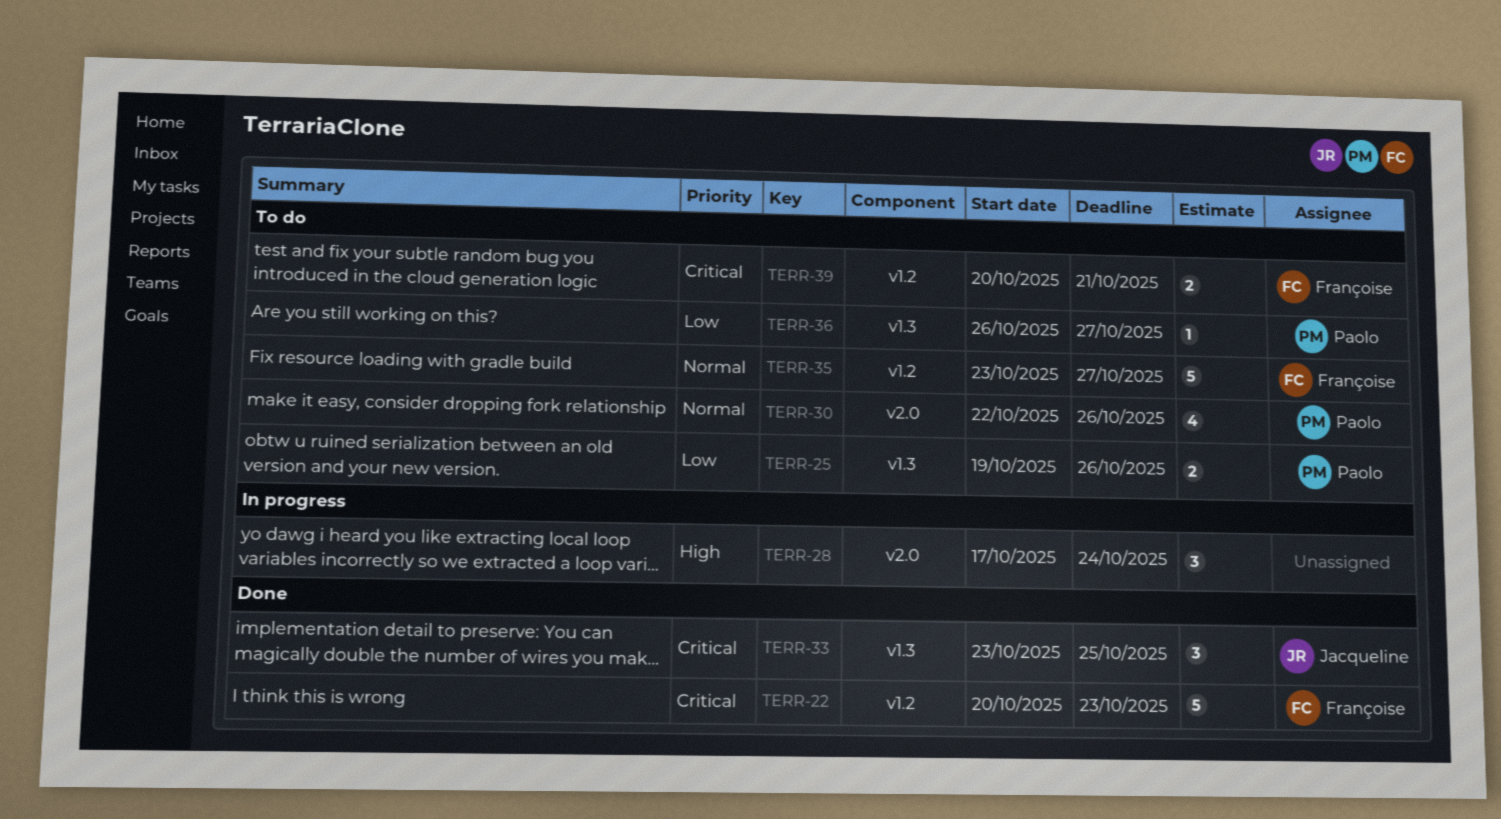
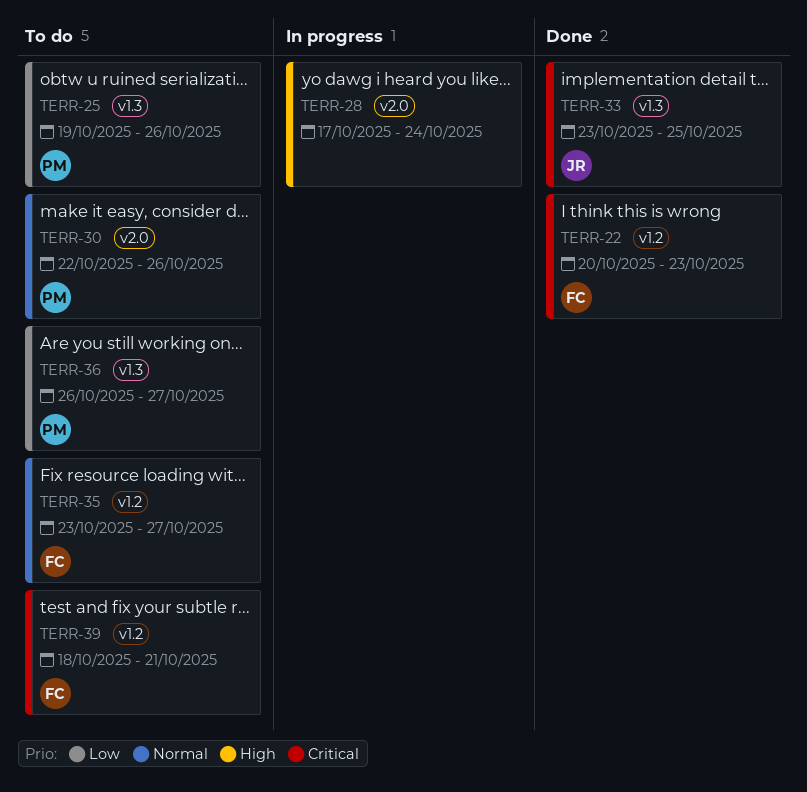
TERR-39, start: Oct 20 -> Oct 18

